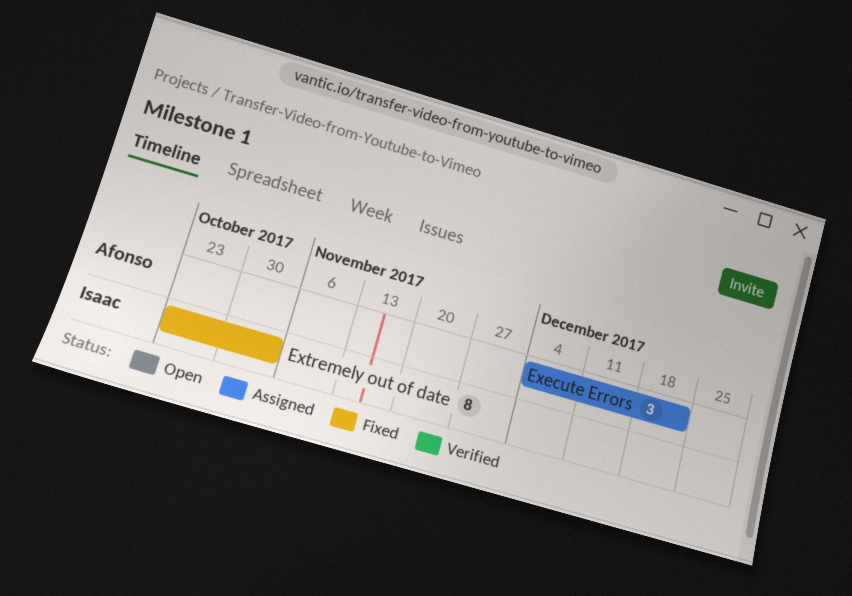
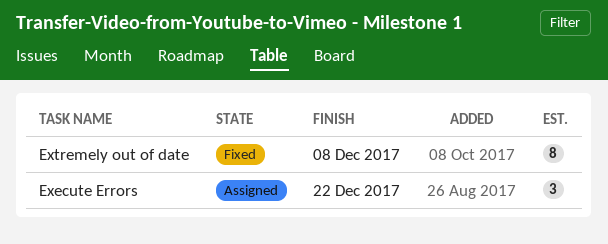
Extremely out of date, due: Nov 3 -> Dec 8

